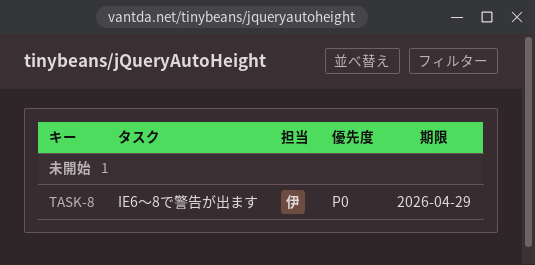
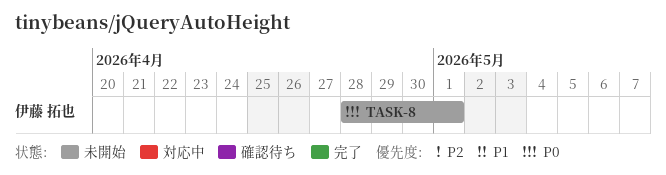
TASK-8, due: Apr 29 -> May 1

